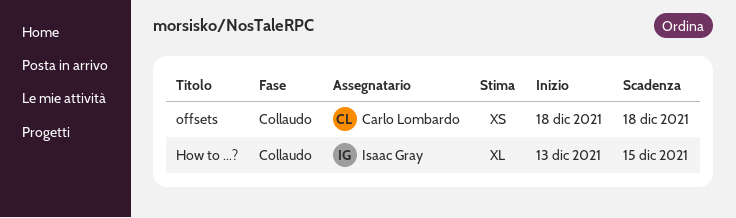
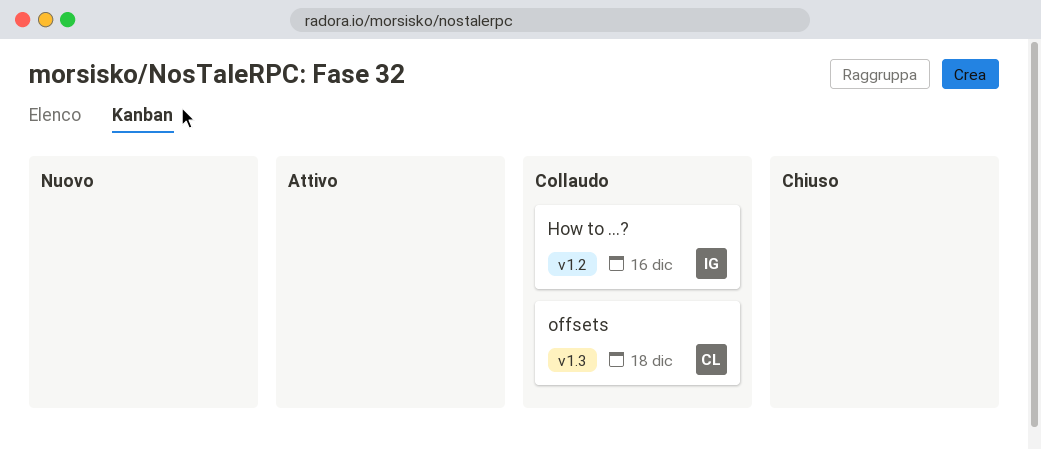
How to ...?, due: Dec 15 -> Dec 16

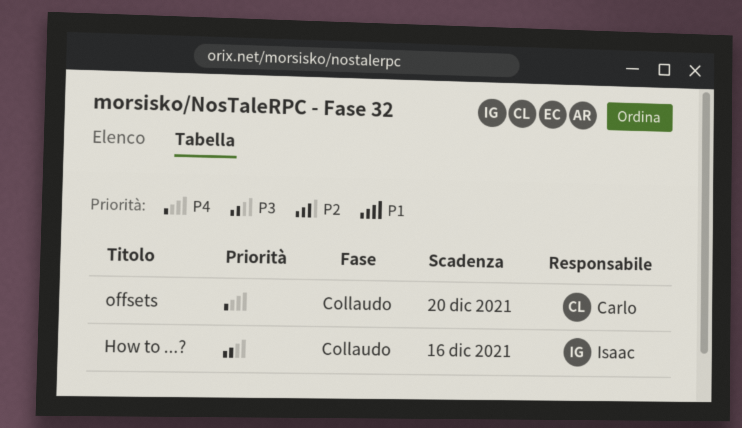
offsets, due: Dec 18 -> Dec 20

